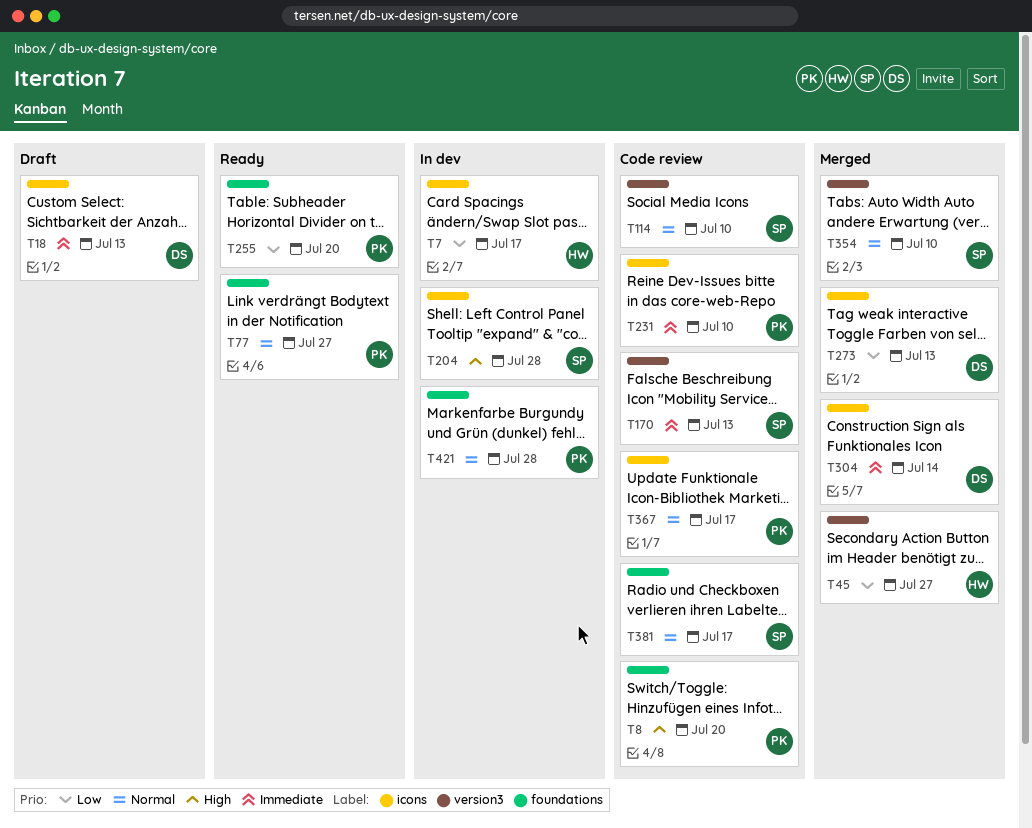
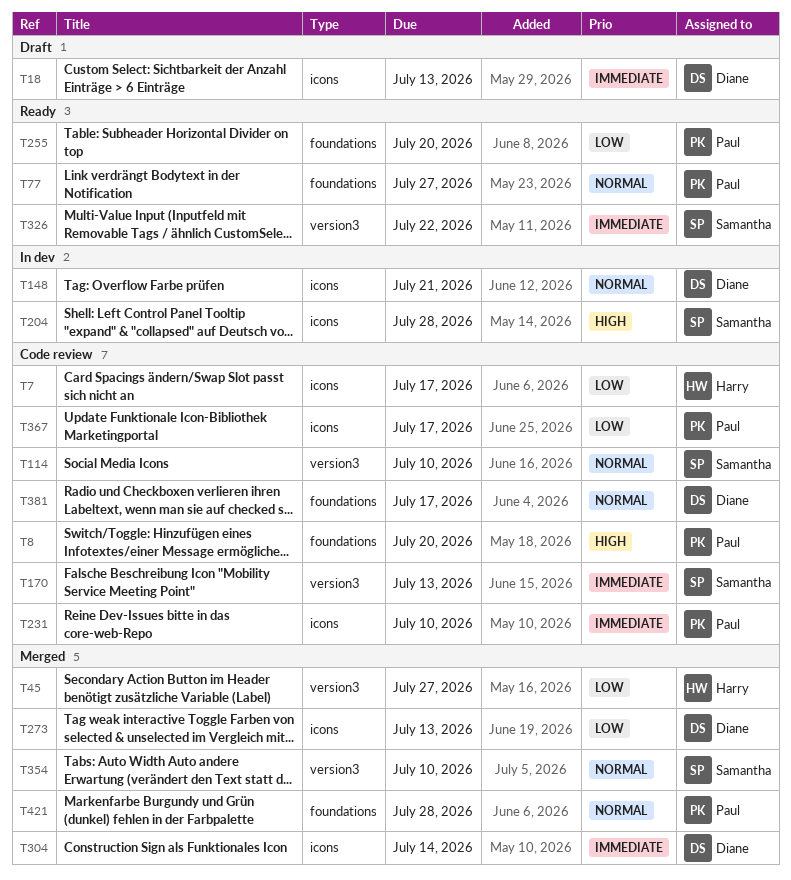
T7, status: In dev -> Code review
T148: none -> present
T326: none -> present
T367, priority: Normal -> Low
T381, owner: Samantha -> Diane
T421, status: In dev -> Merged

